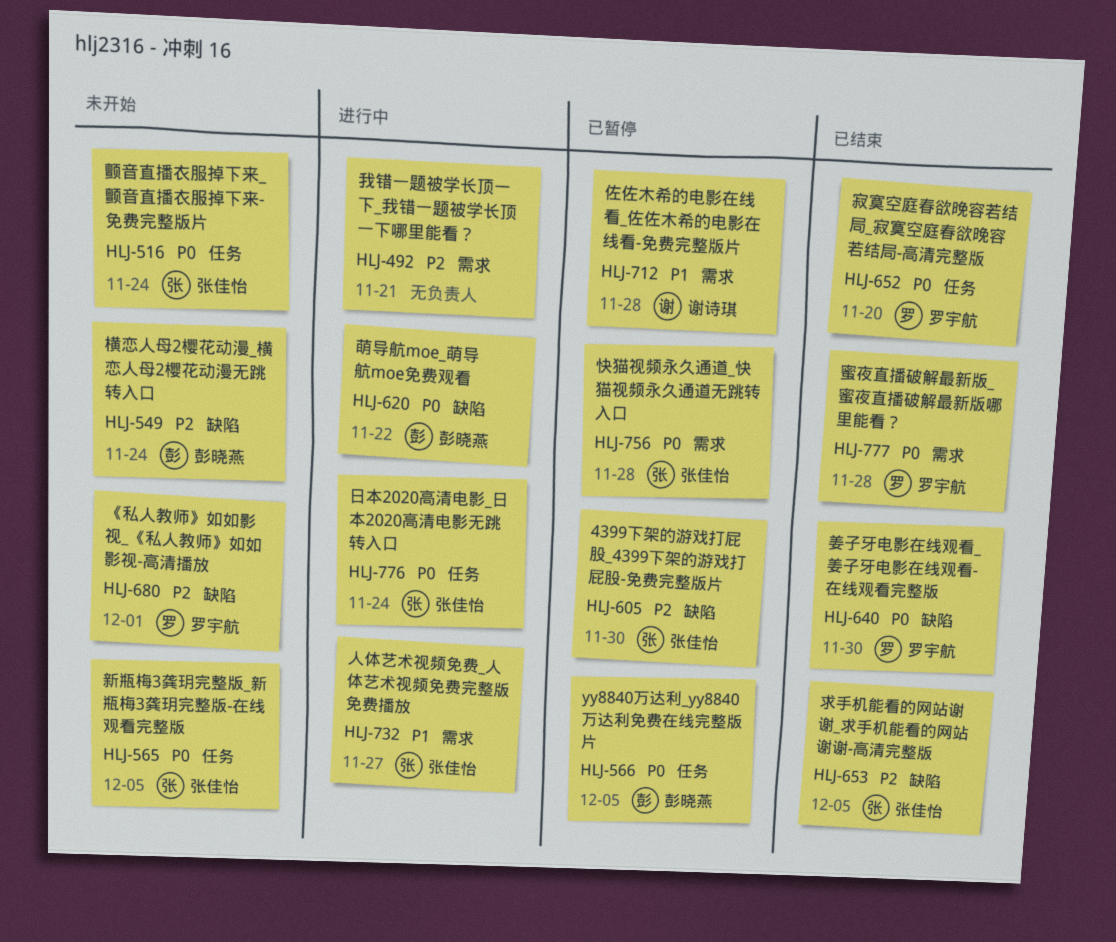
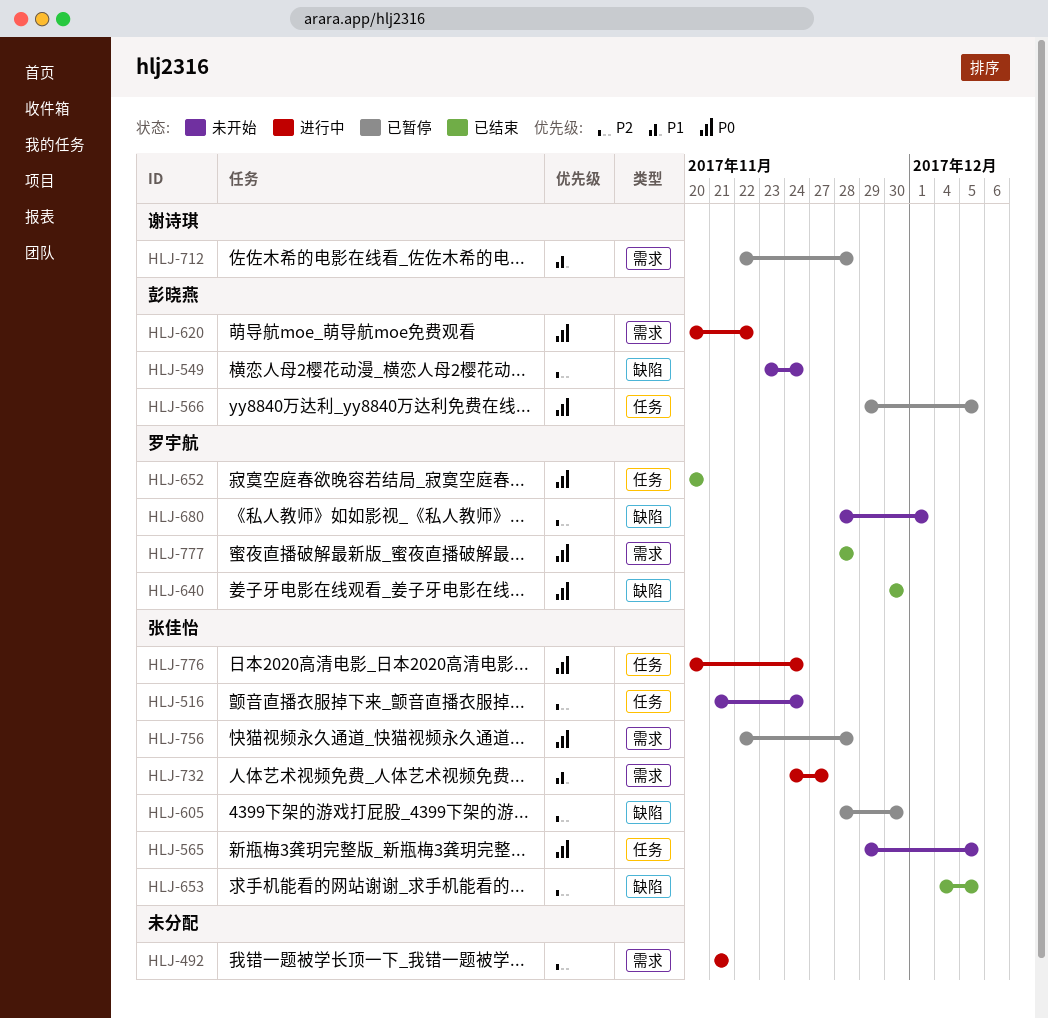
HLJ-516, priority: P0 -> P2
HLJ-620, label: 缺陷 -> 需求

